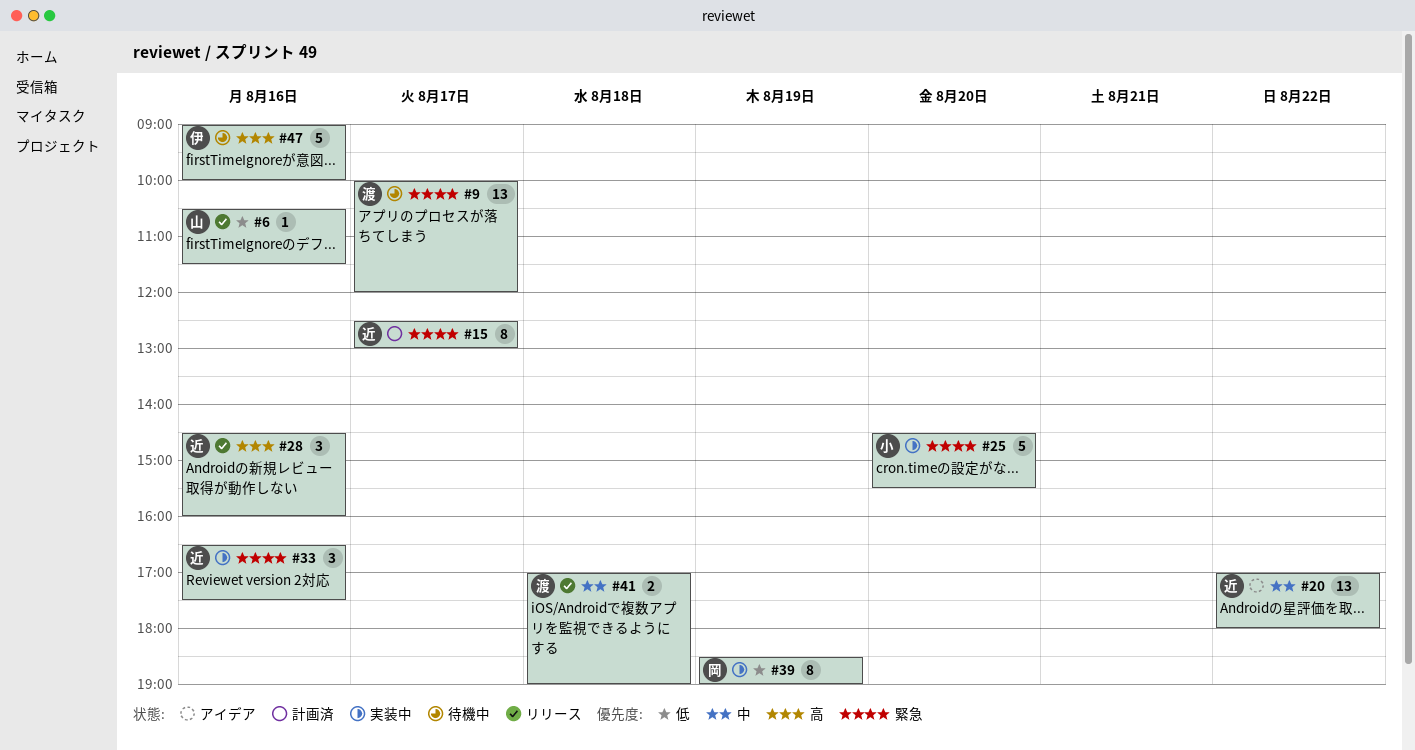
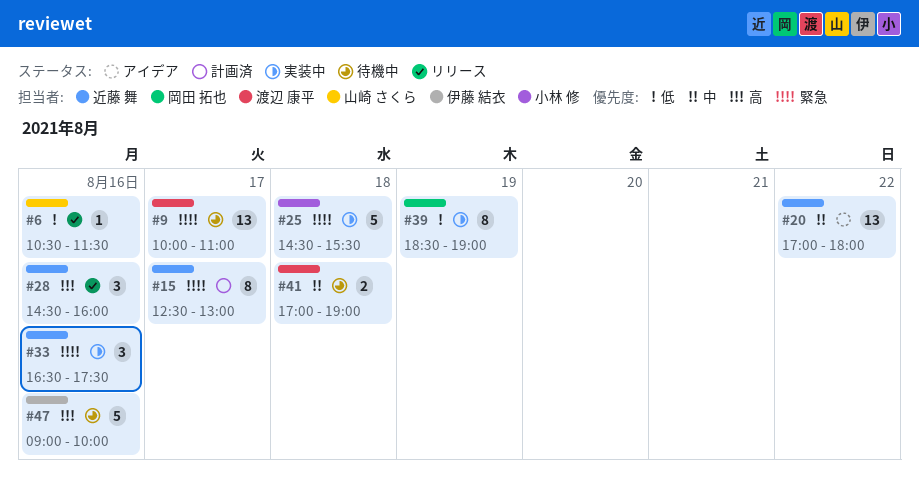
#9, ends: 12:00 -> 11:00
#25, day: Aug 20 -> Aug 18
#41, status: リリース -> 待機中

